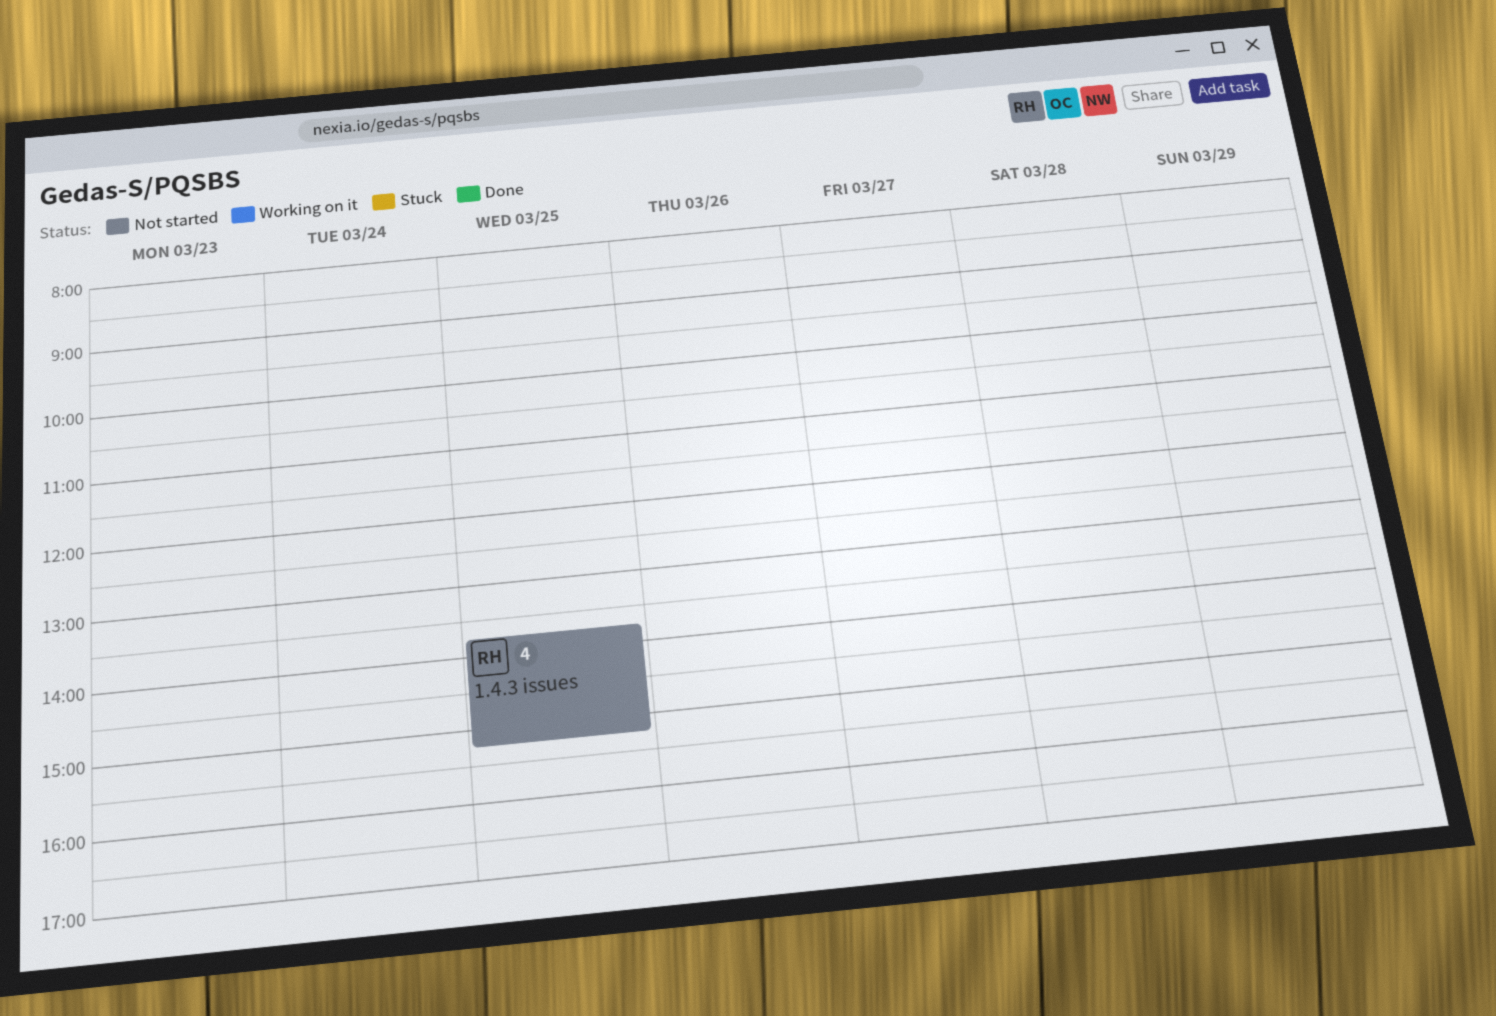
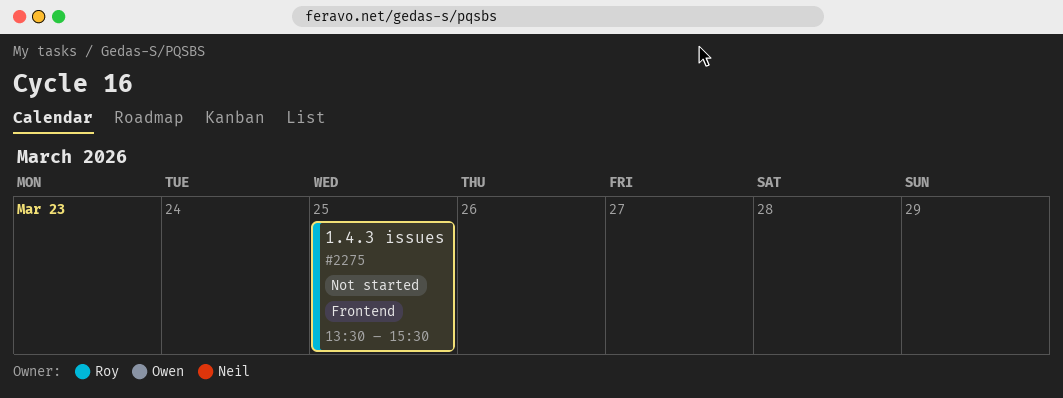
1.4.3 issues, begins: 13:45 -> 13:30
1.4.3 issues, ends: 15:15 -> 15:30

